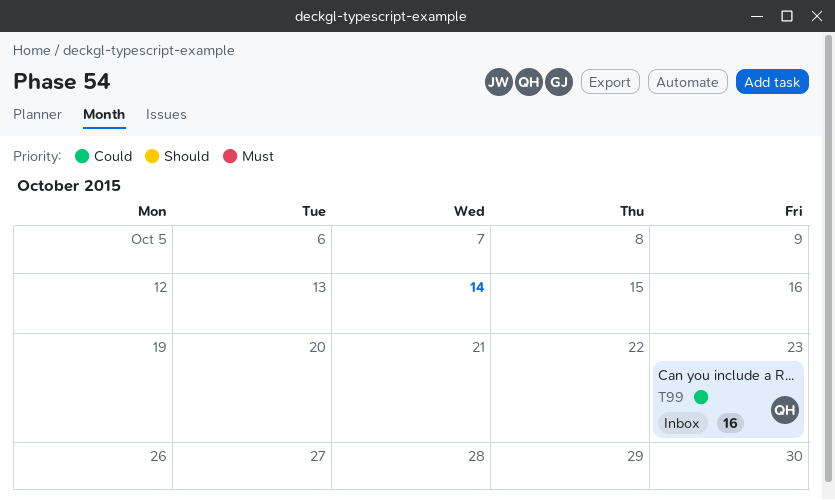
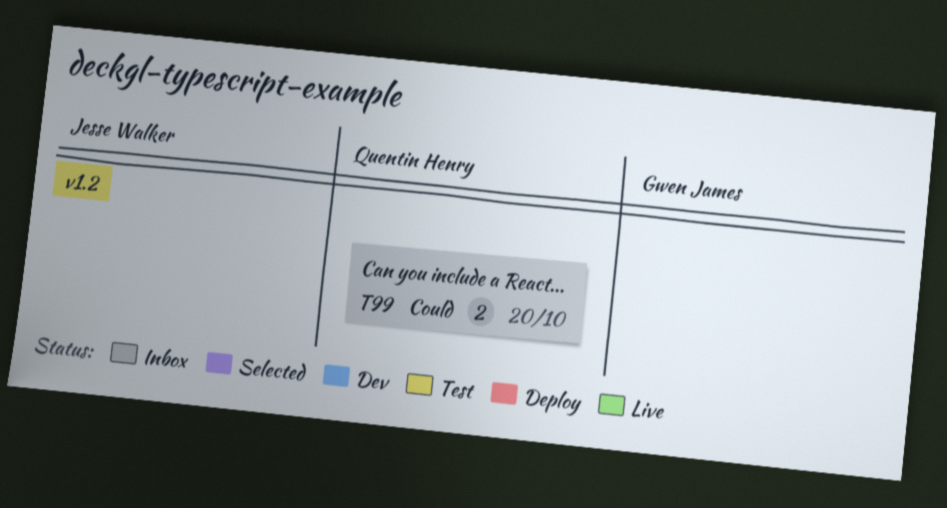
T99, estimate: 16 -> 2
T99, due: Oct 23 -> Oct 20

